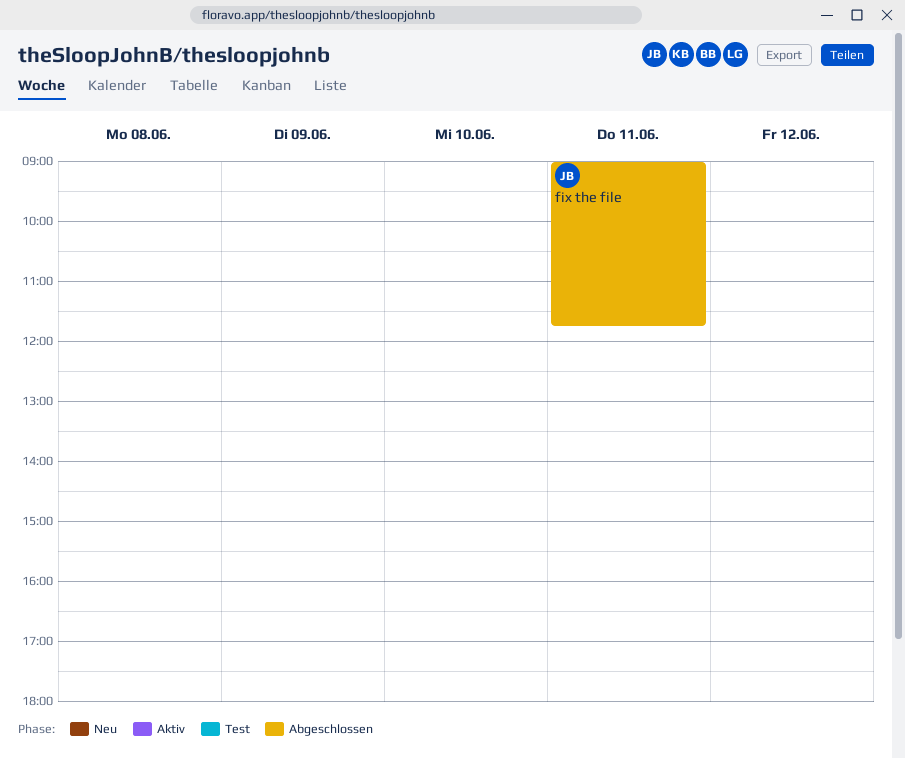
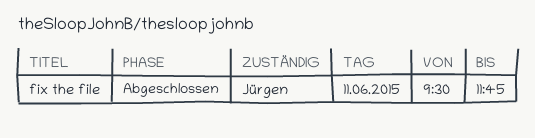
fix the file, begins: 09:00 -> 09:30

